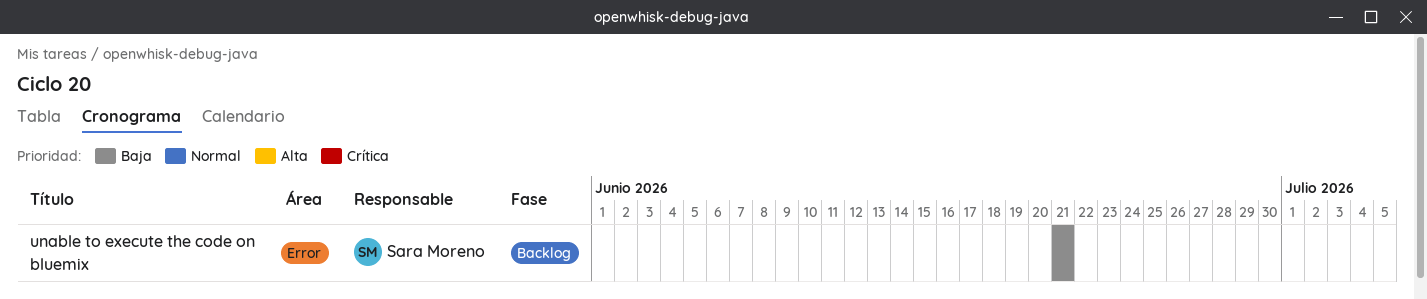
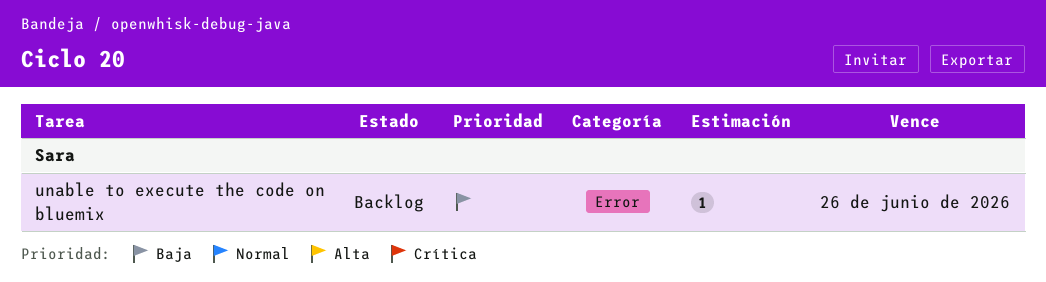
unable to execute the code on bluemix, due: Jun 21 -> Jun 26

